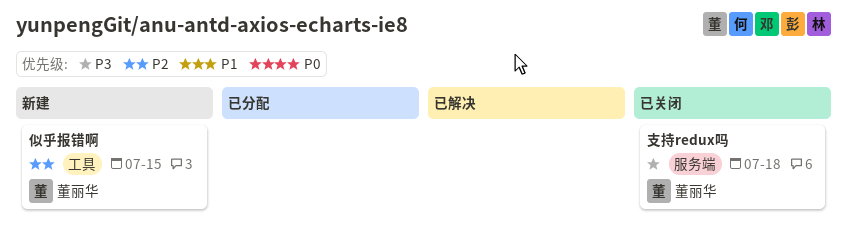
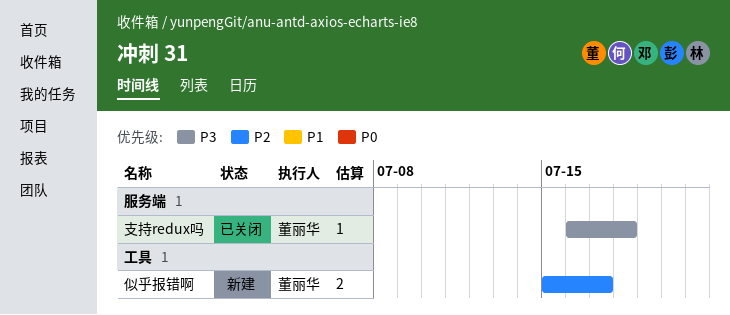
似乎报错啊, due: Jul 15 -> Jul 17

